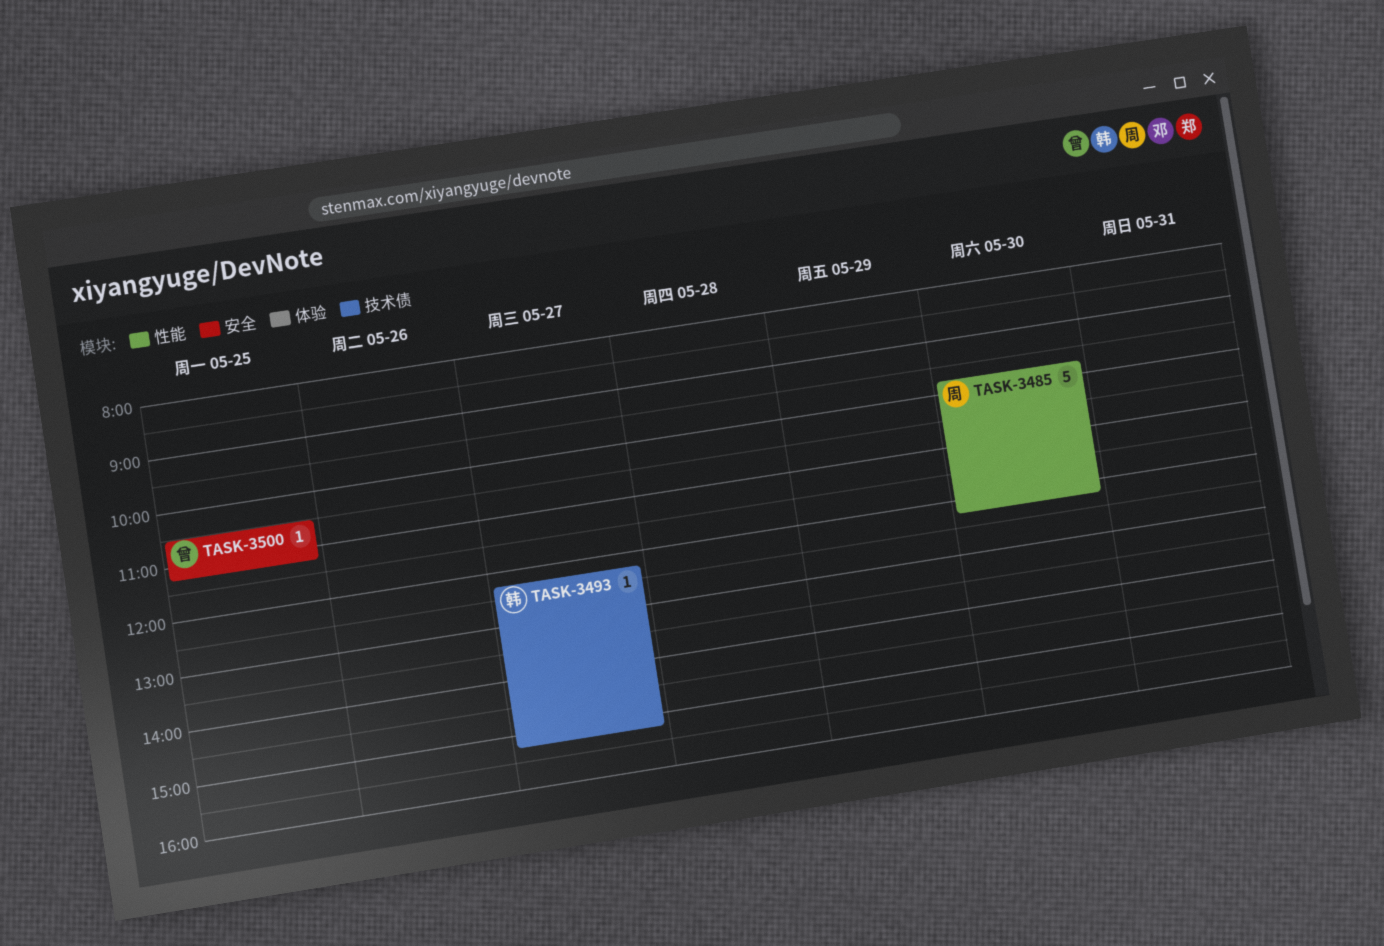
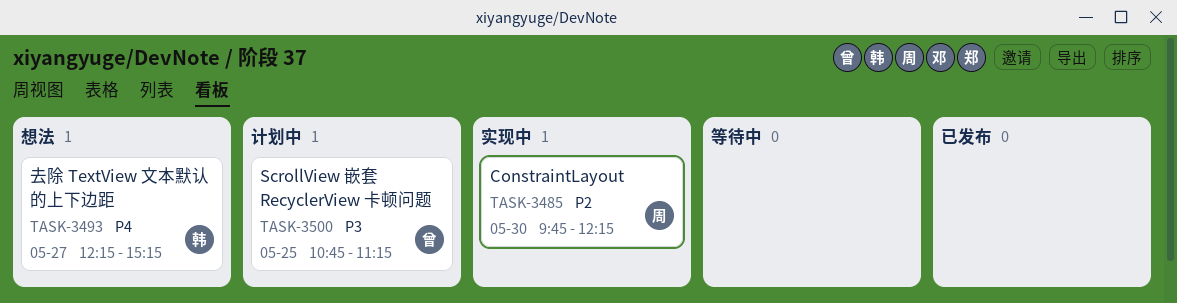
TASK-3500, begins: 10:30 -> 10:45

